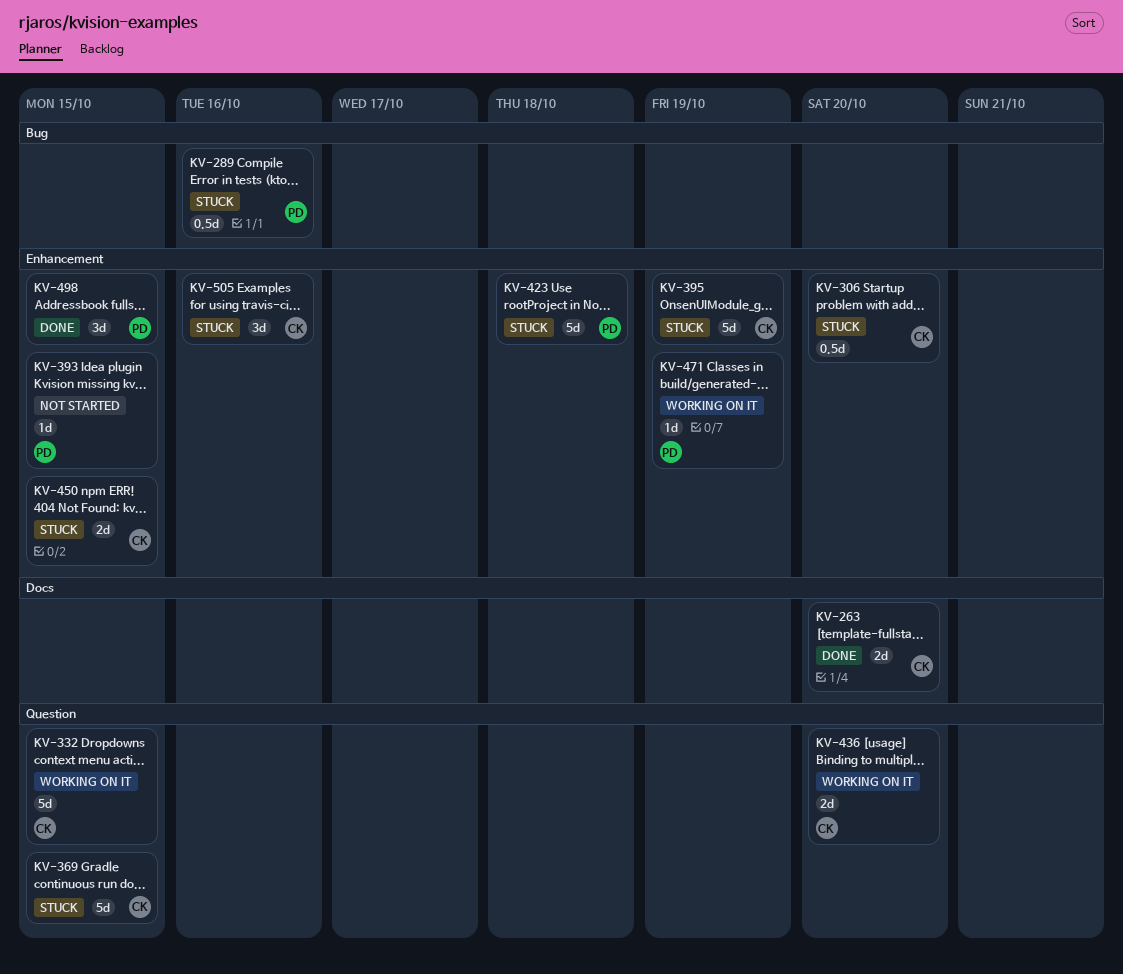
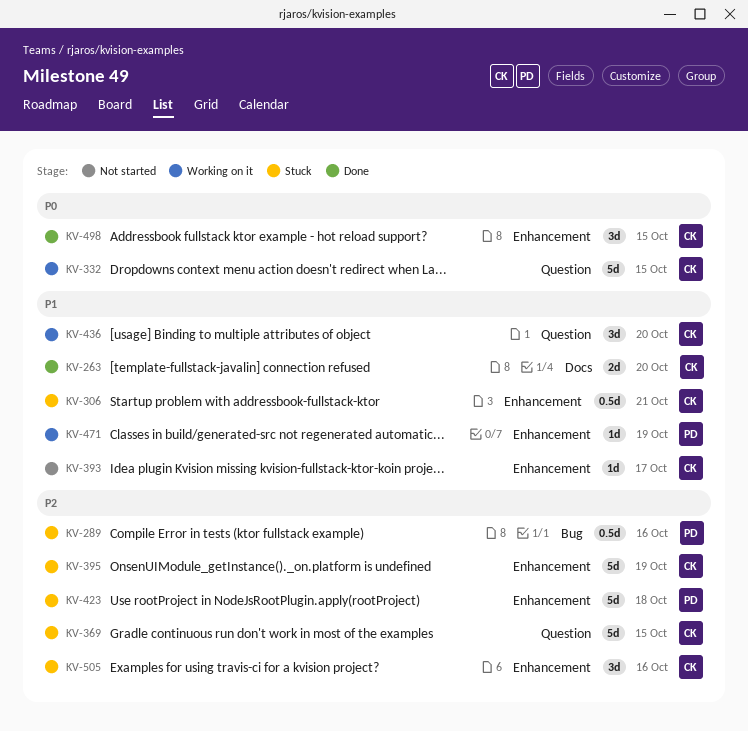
KV-306, due: Oct 20 -> Oct 21
KV-393, owner: PD -> CK
KV-393, due: Oct 15 -> Oct 17
KV-436, estimate: 2d -> 3d
KV-450: present -> none
KV-498, owner: PD -> CK

